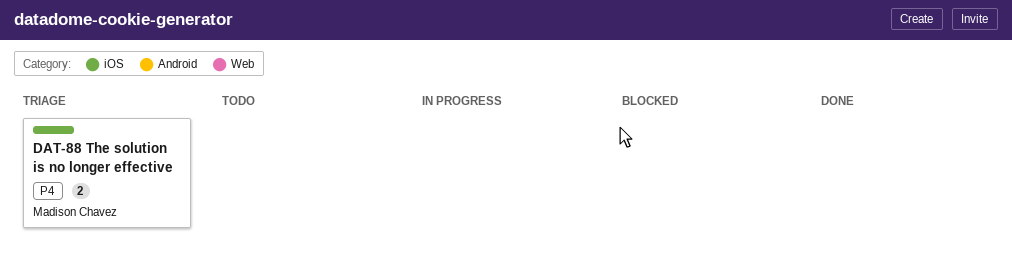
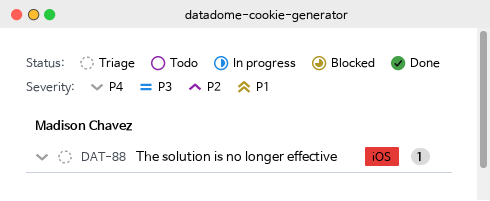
DAT-88, estimate: 2 -> 1

